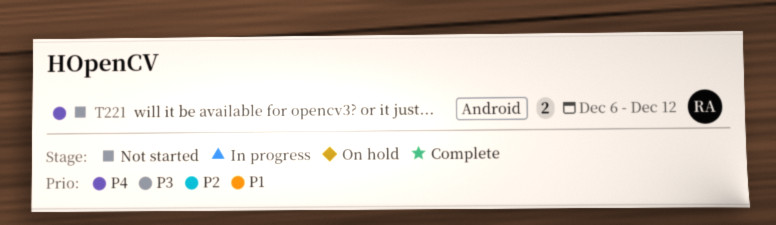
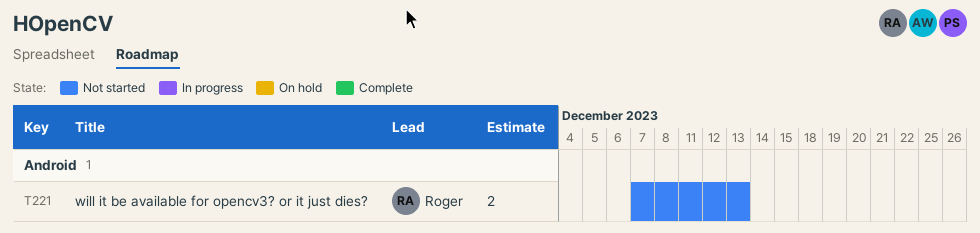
T221, start: Dec 6 -> Dec 7
T221, due: Dec 12 -> Dec 13

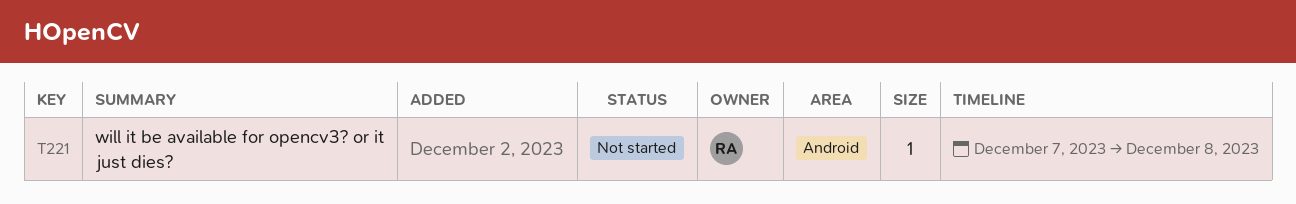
T221, estimate: 2 -> 1
T221, due: Dec 13 -> Dec 8

